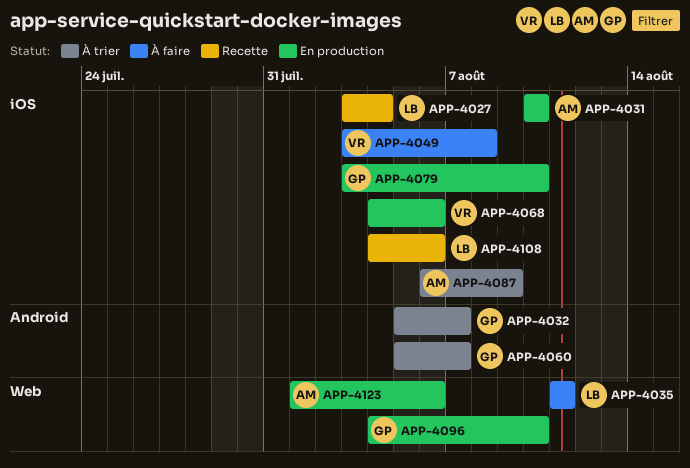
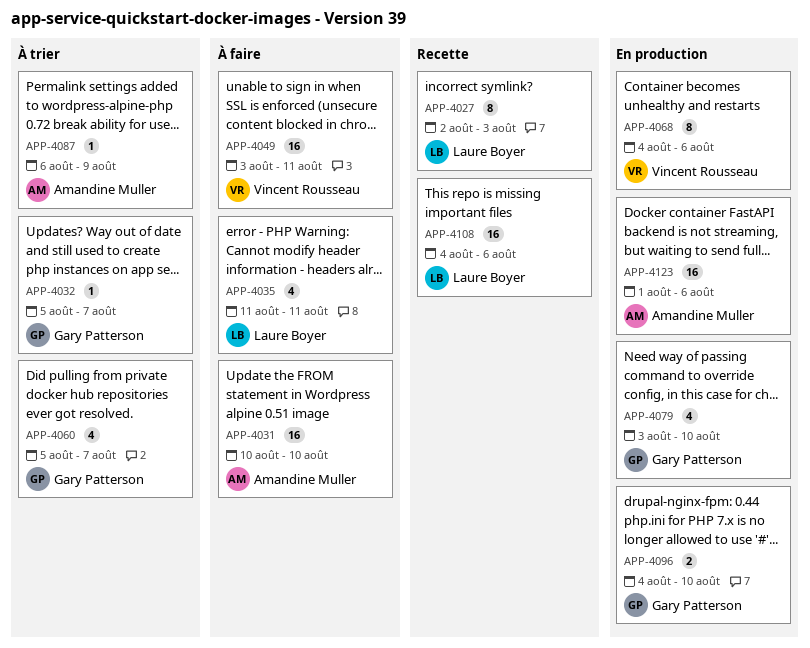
APP-4027, start: Aug 3 -> Aug 2
APP-4027, due: Aug 4 -> Aug 3
APP-4031, status: En production -> À faire
APP-4049, due: Aug 8 -> Aug 11

